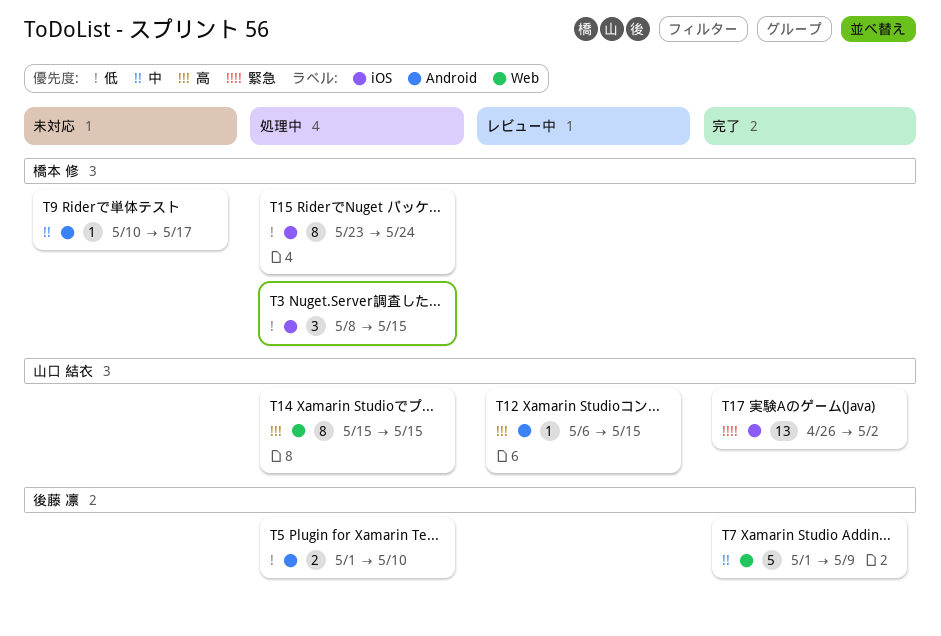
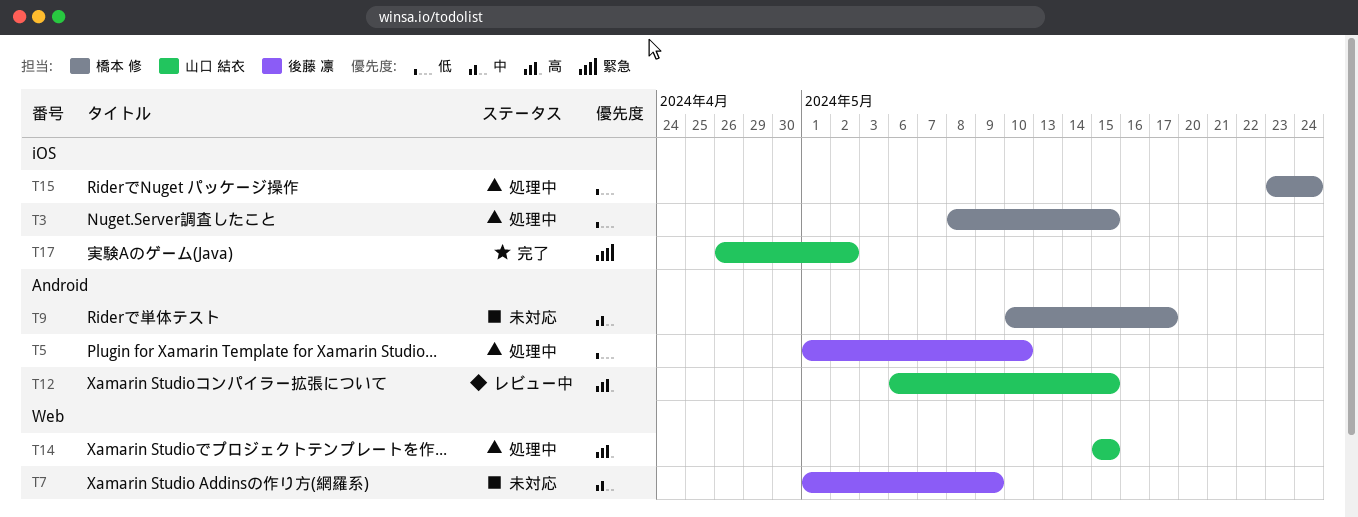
T7, status: 完了 -> 未対応

